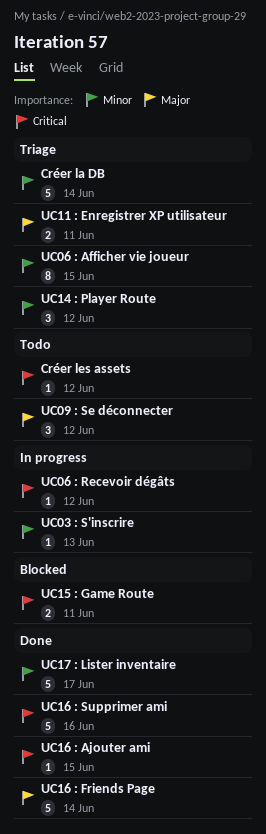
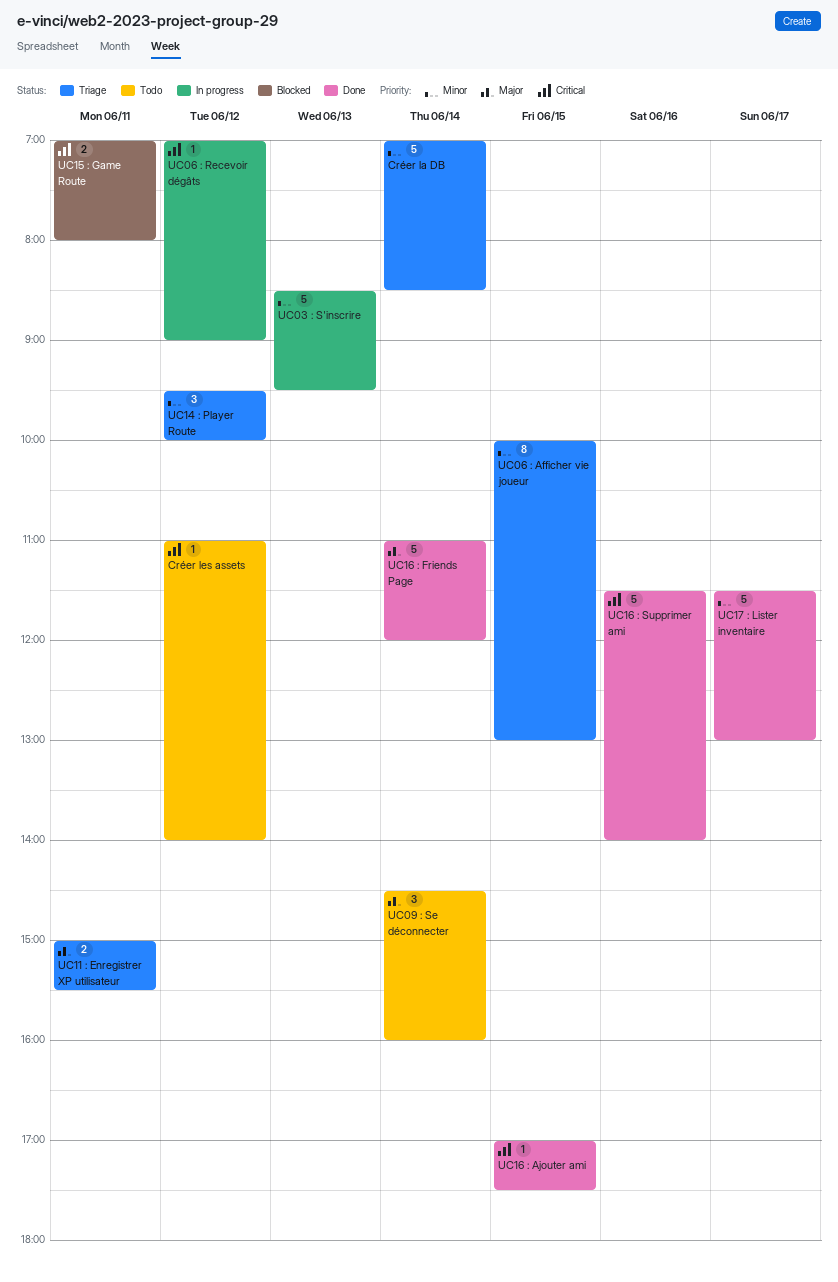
UC03 : S'inscrire, estimate: 1 -> 5
UC09 : Se déconnecter, day: Jun 12 -> Jun 14

